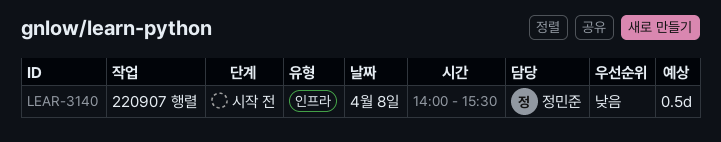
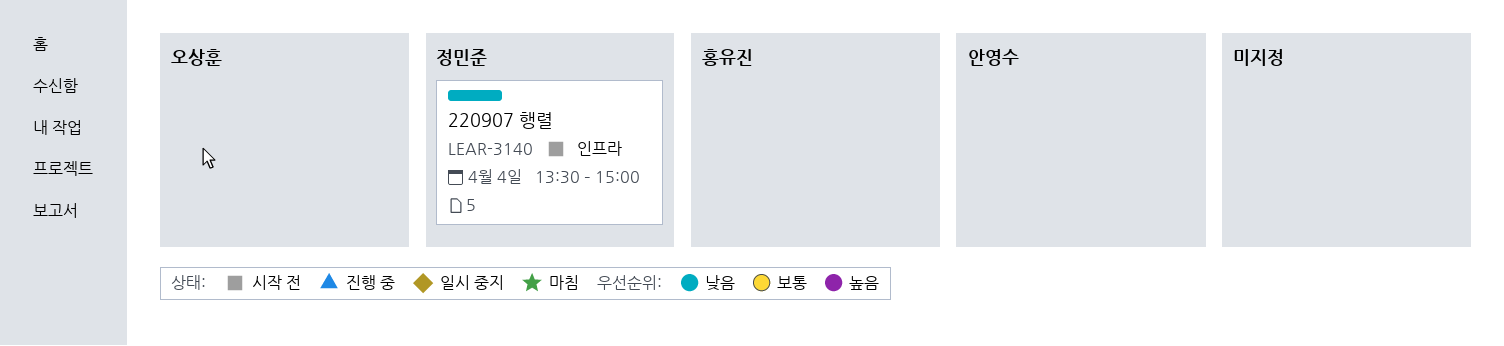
LEAR-3140, day: Apr 8 -> Apr 4
LEAR-3140, begins: 14:00 -> 13:30
LEAR-3140, ends: 15:30 -> 15:00

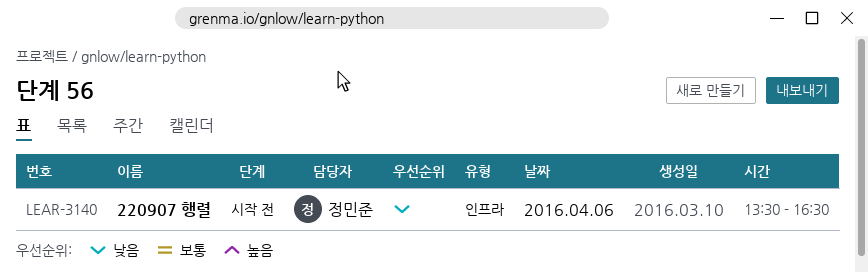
LEAR-3140, day: Apr 4 -> Apr 6
LEAR-3140, ends: 15:00 -> 16:30

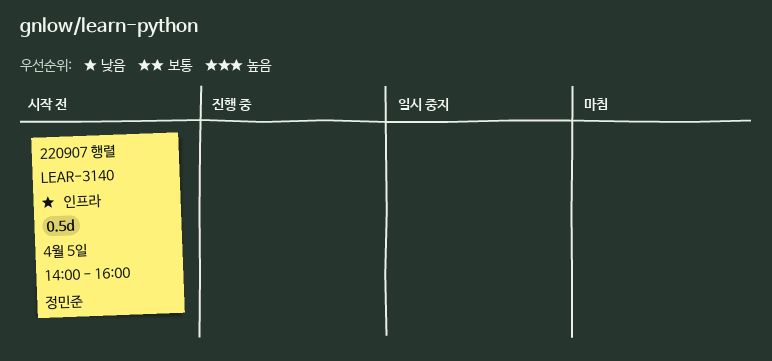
LEAR-3140, day: Apr 6 -> Apr 5
LEAR-3140, begins: 13:30 -> 14:00
LEAR-3140, ends: 16:30 -> 16:00

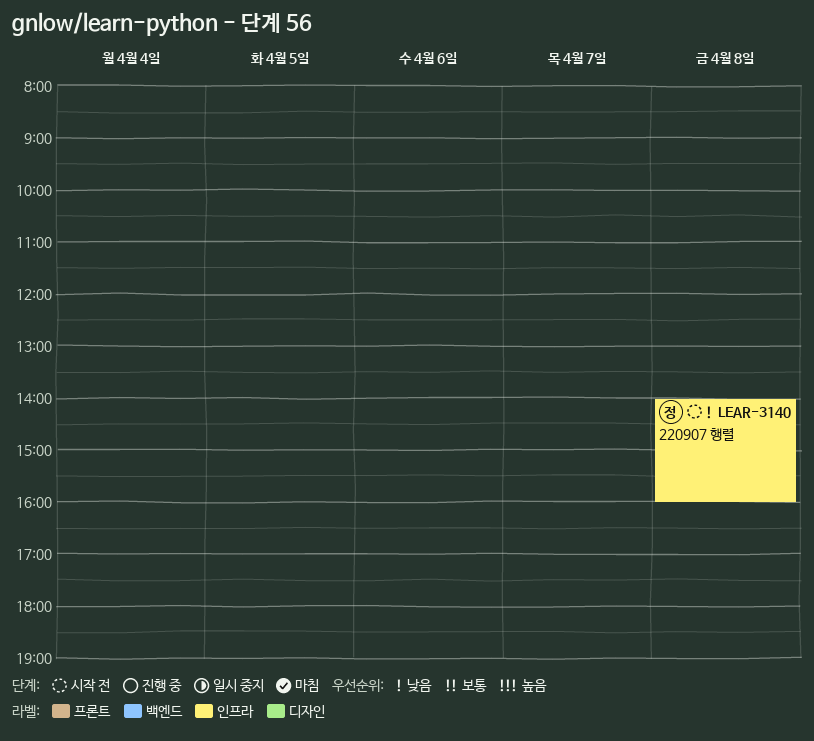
LEAR-3140, day: Apr 5 -> Apr 8

